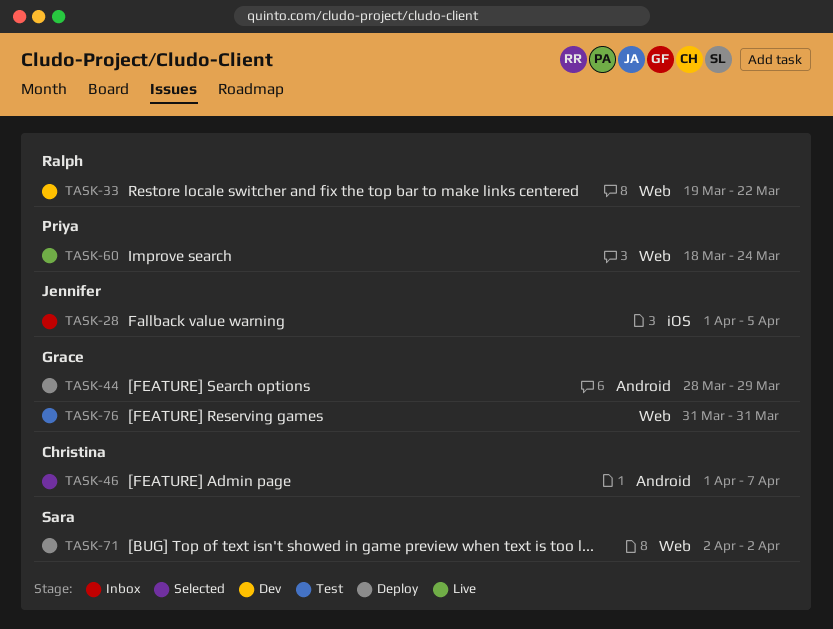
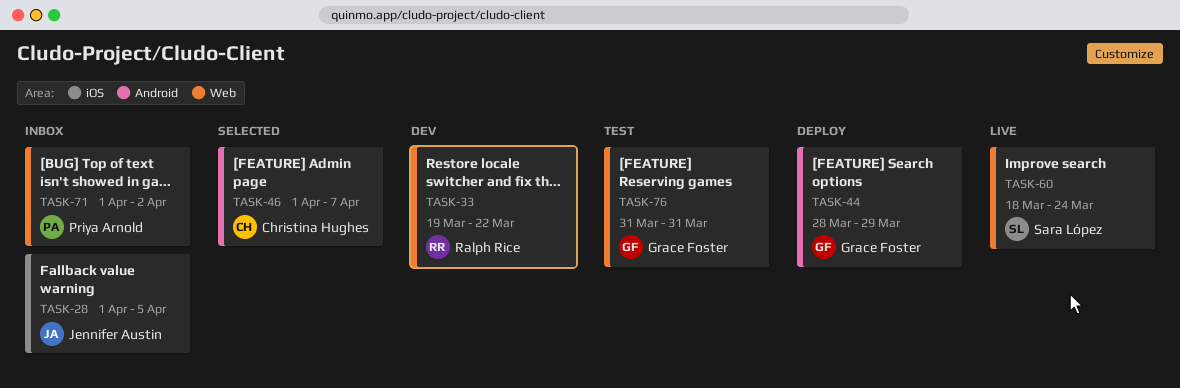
TASK-60, owner: Priya Arnold -> Sara López
TASK-71, status: Deploy -> Inbox
TASK-71, owner: Sara López -> Priya Arnold
TASK-71, start: Apr 2 -> Apr 1

